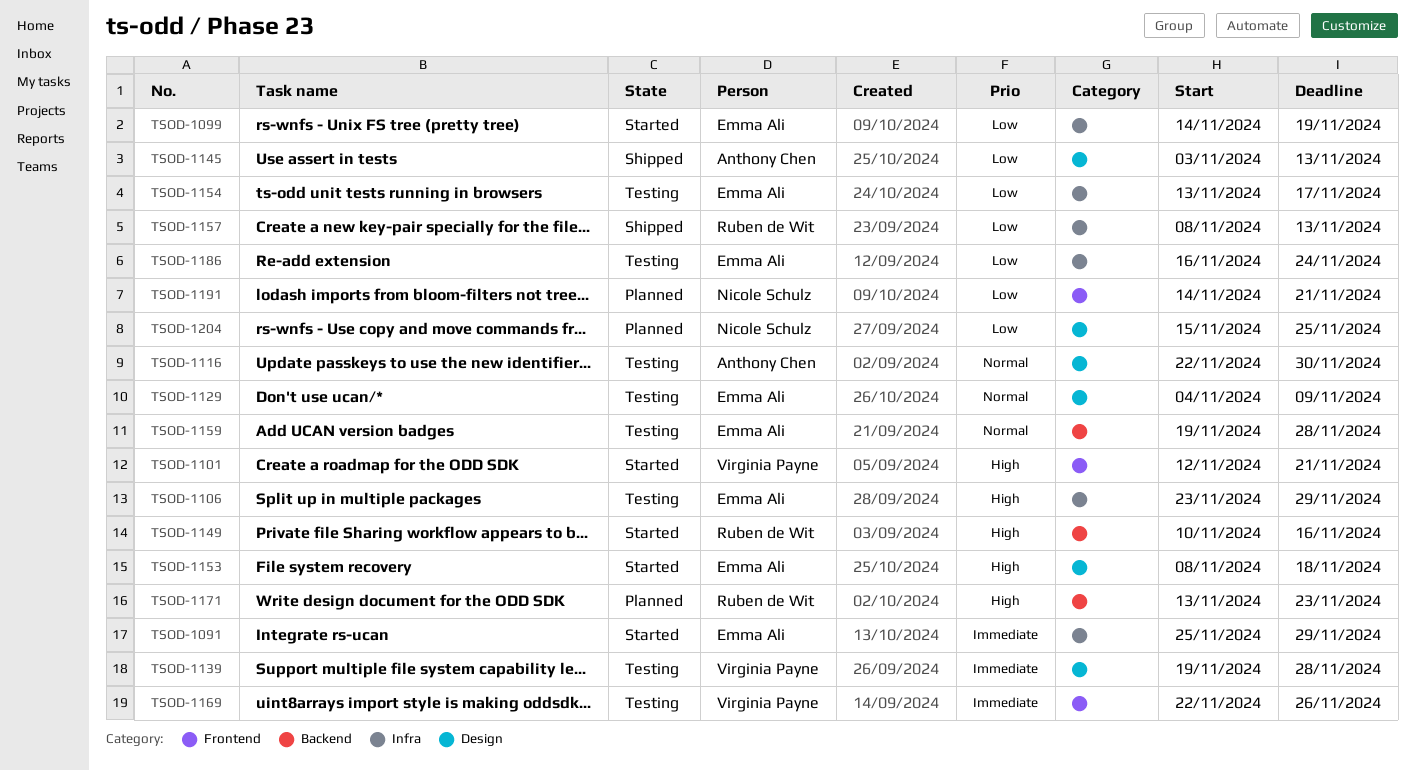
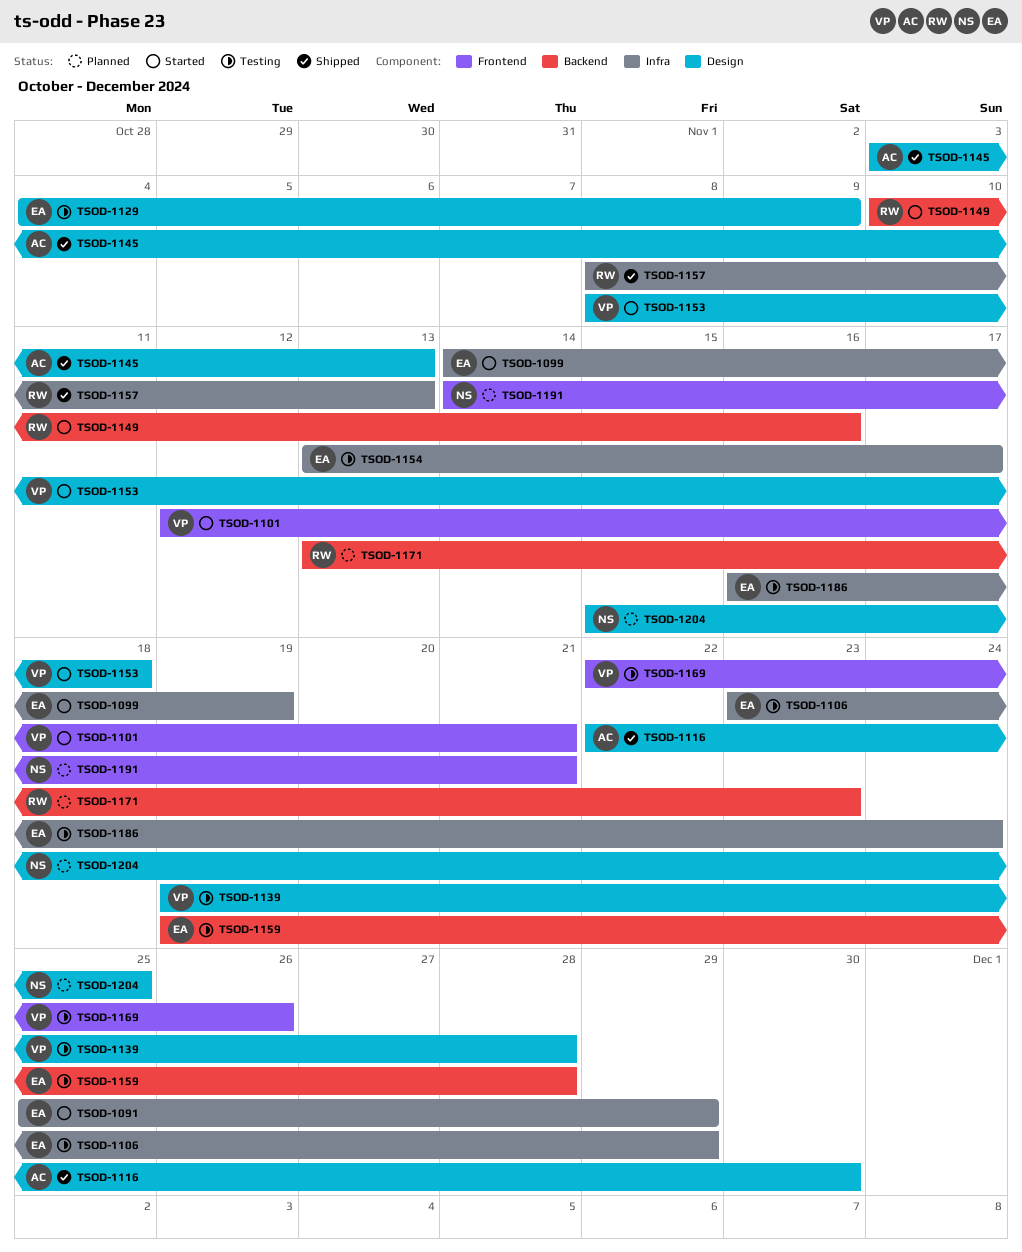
TSOD-1116, status: Testing -> Shipped
TSOD-1153, owner: Emma Ali -> Virginia Payne

